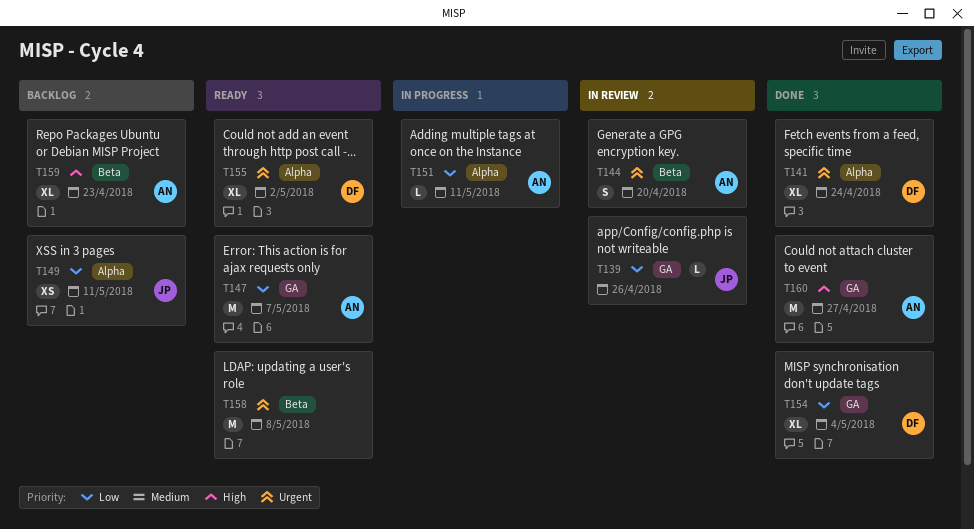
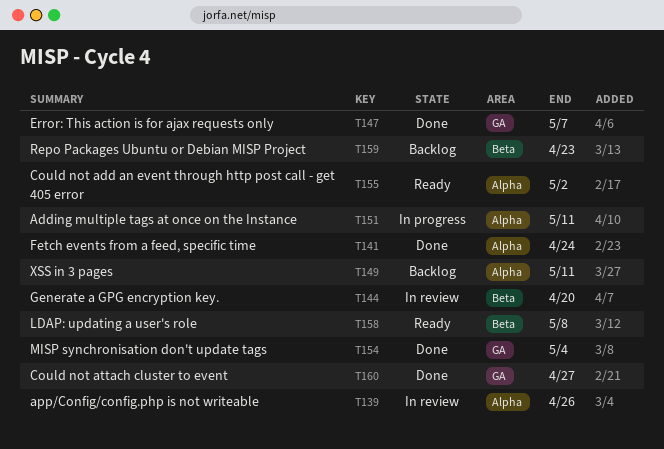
T139, label: GA -> Alpha
T147, status: Ready -> Done

